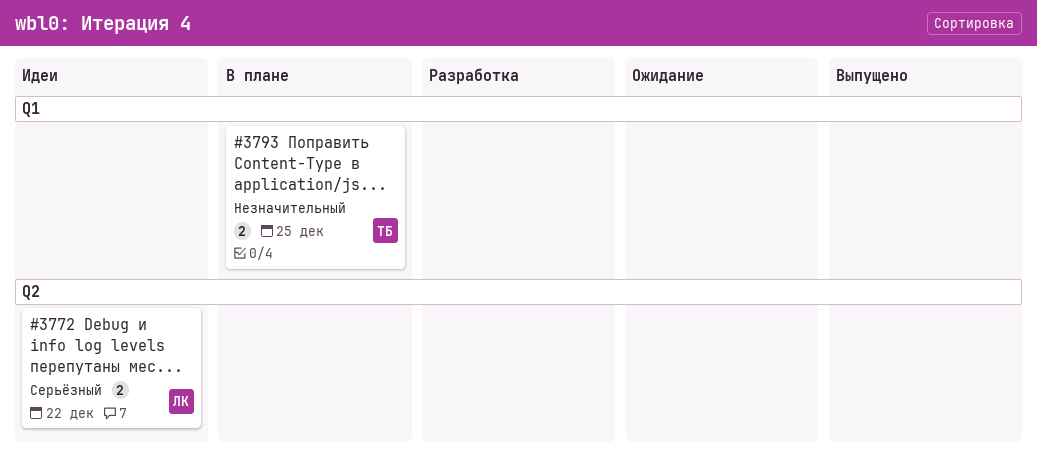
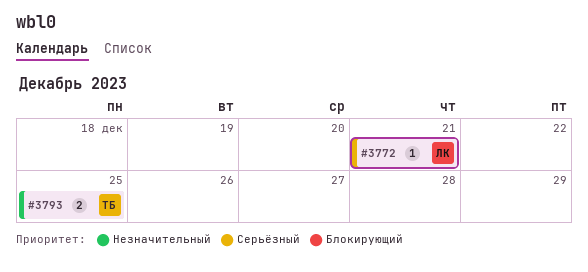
#3772, estimate: 2 -> 1
#3772, due: Dec 22 -> Dec 21

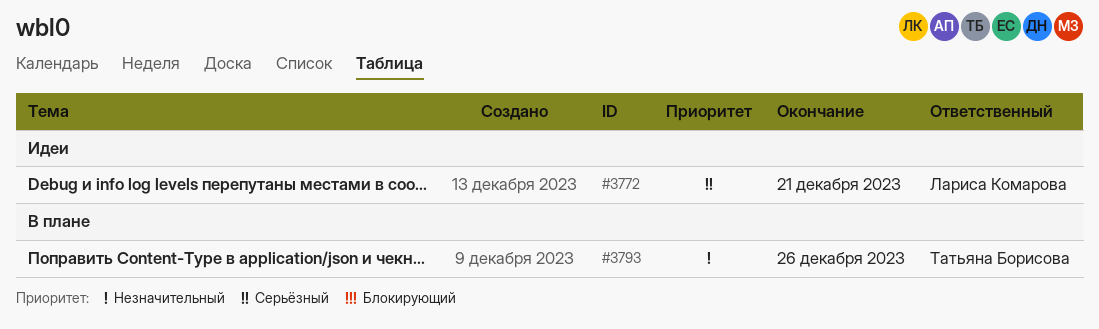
#3793, due: Dec 25 -> Dec 26

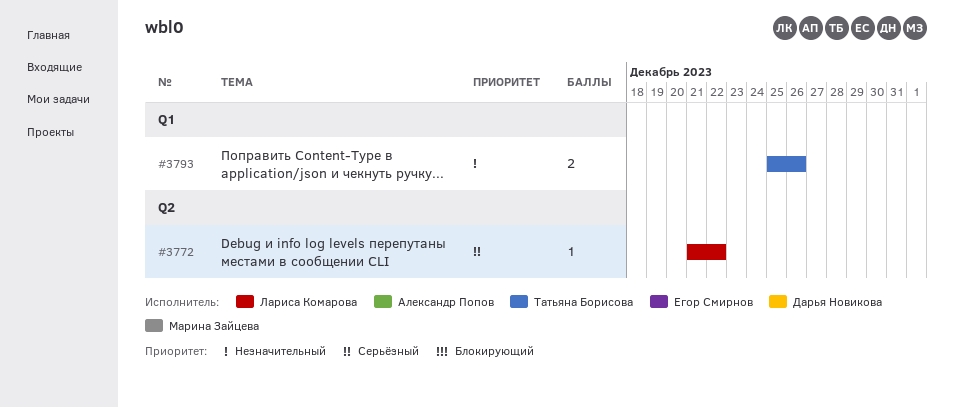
#3772, due: Dec 21 -> Dec 22

